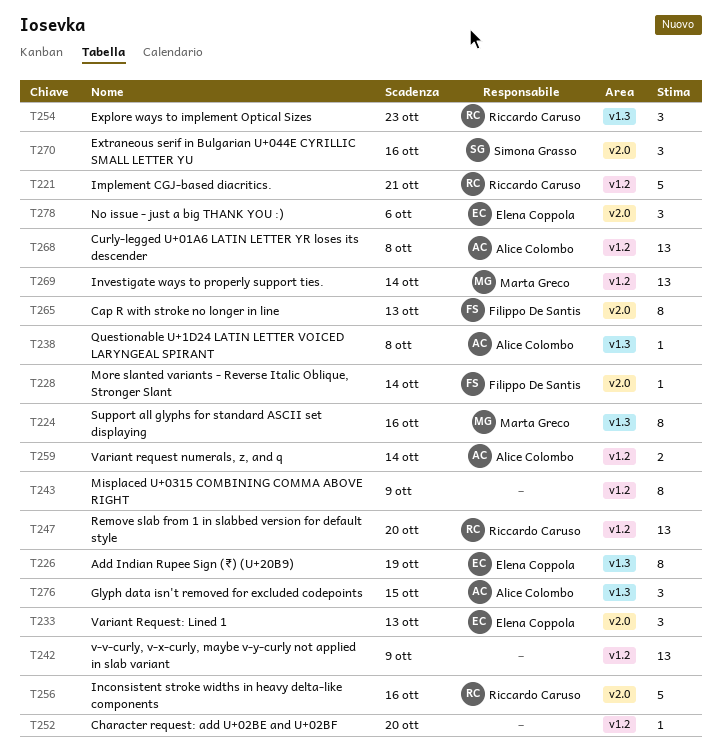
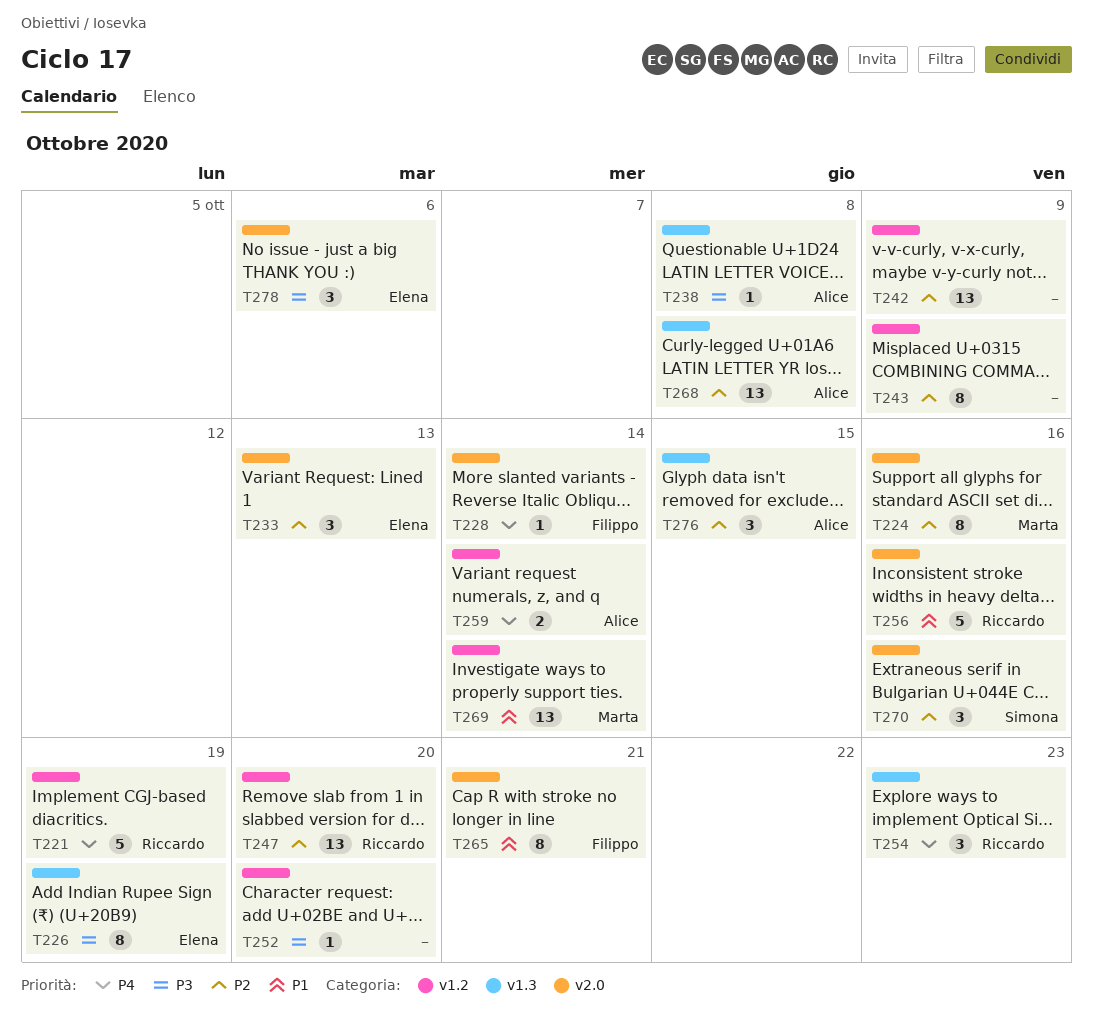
T221, due: Oct 21 -> Oct 19
T224, label: v1.3 -> v2.0
T265, due: Oct 13 -> Oct 21
T268, label: v1.2 -> v1.3

